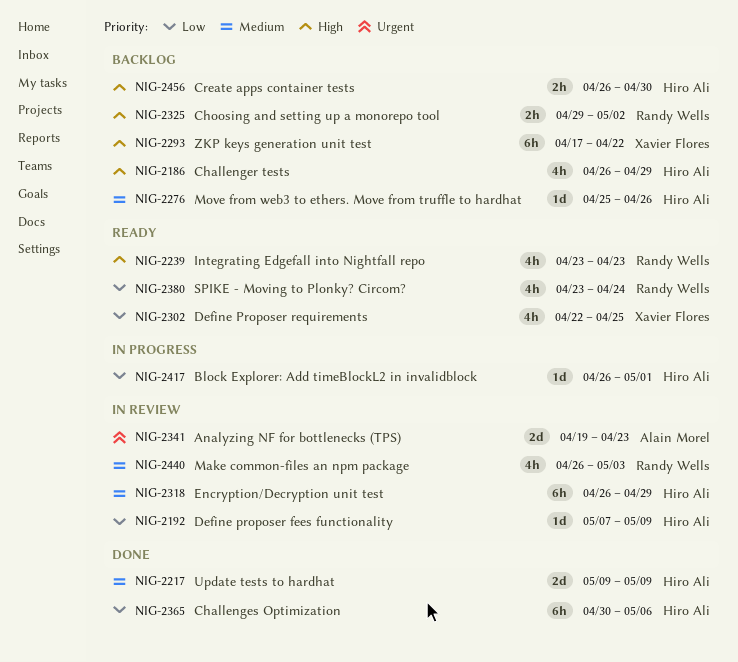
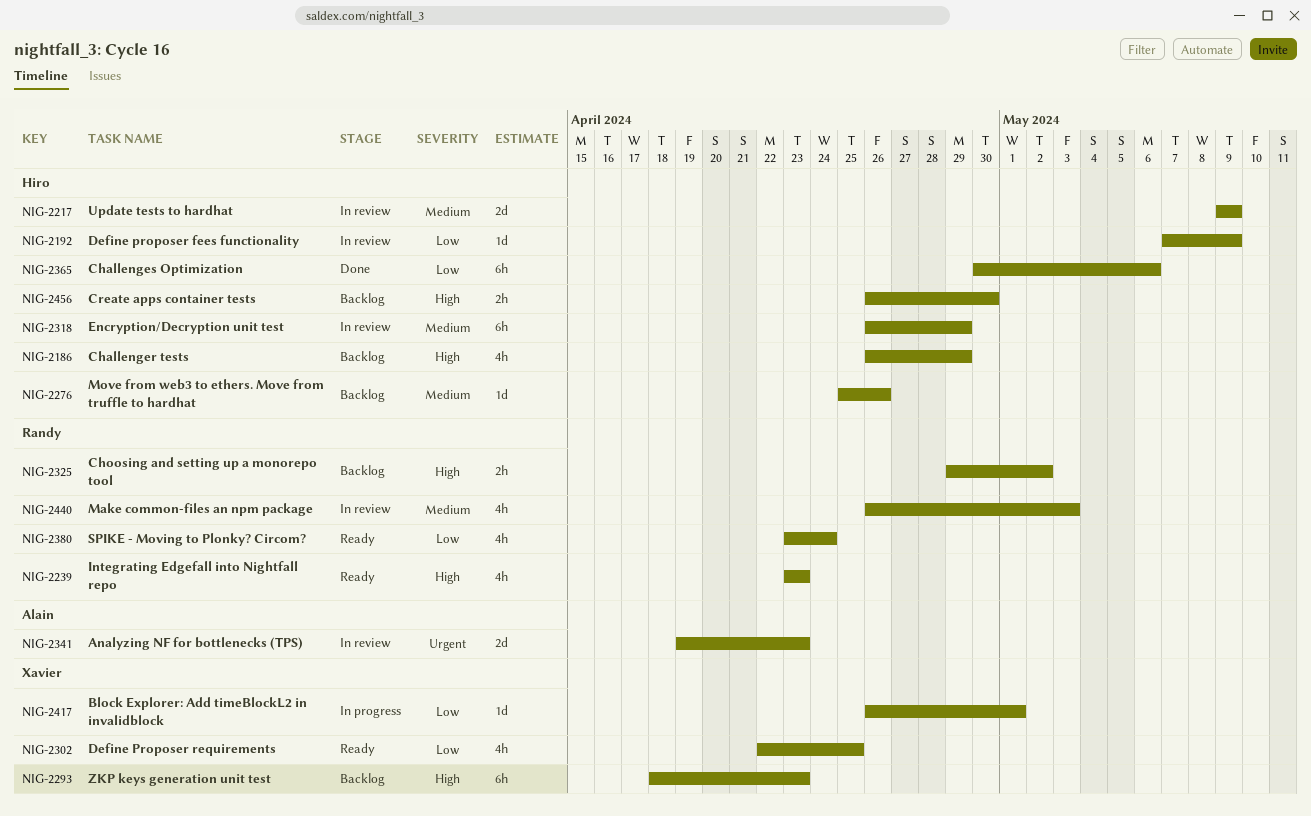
NIG-2217, status: Done -> In review
NIG-2293, start: Apr 17 -> Apr 18
NIG-2293, due: Apr 22 -> Apr 23
NIG-2417, owner: Hiro Ali -> Xavier Flores

